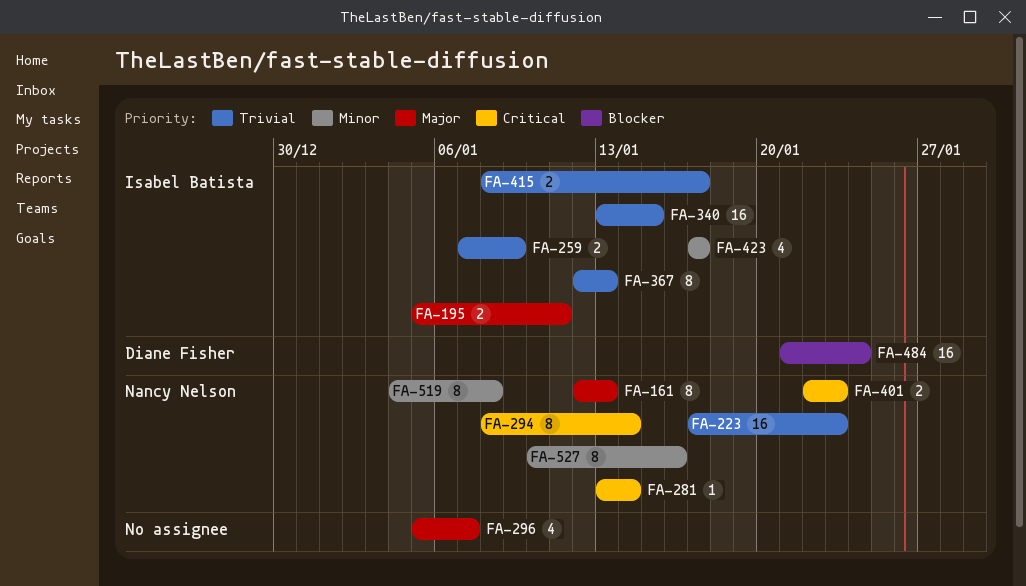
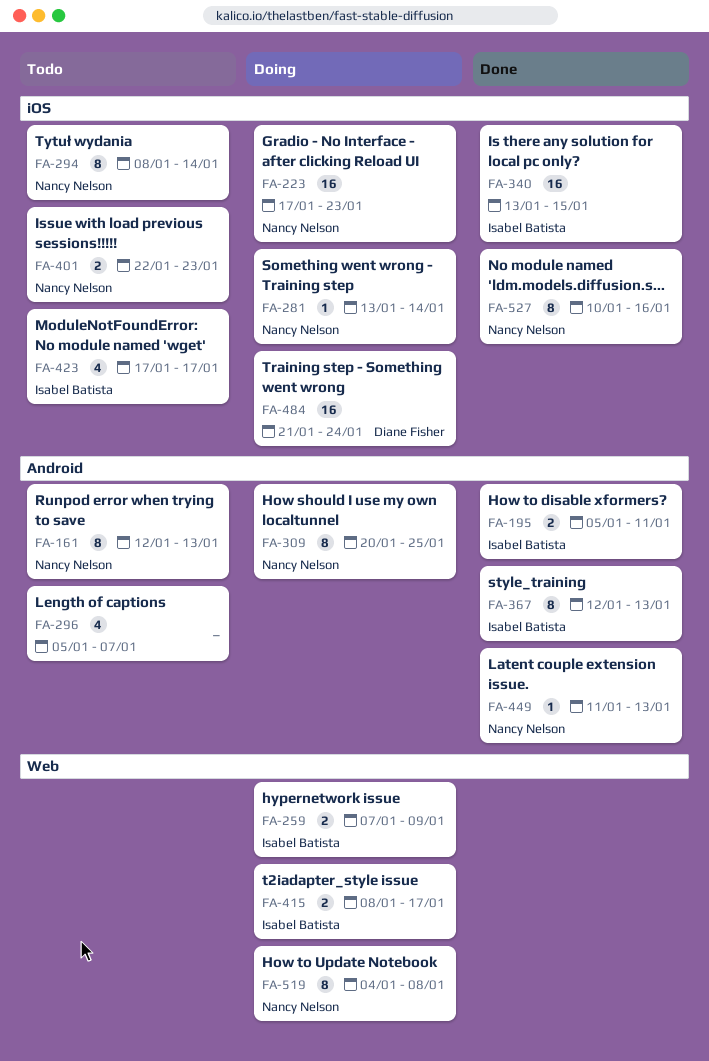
FA-309: none -> present
FA-449: none -> present

